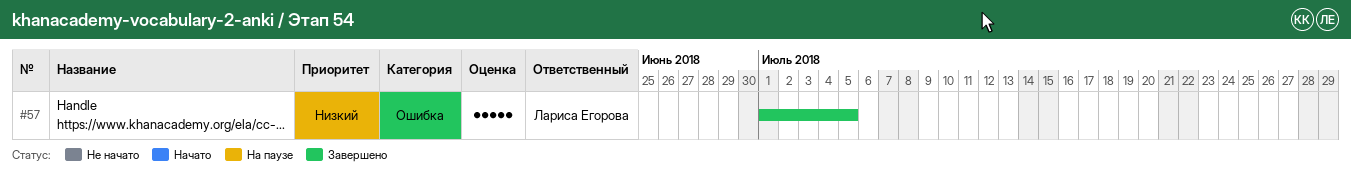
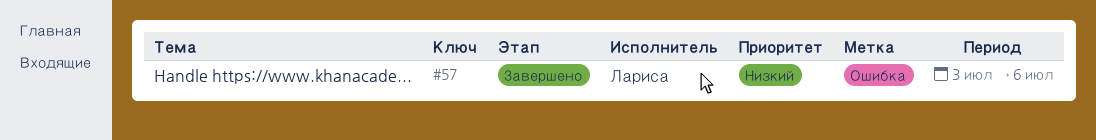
#57, start: Jul 1 -> Jul 3
#57, due: Jul 5 -> Jul 6

